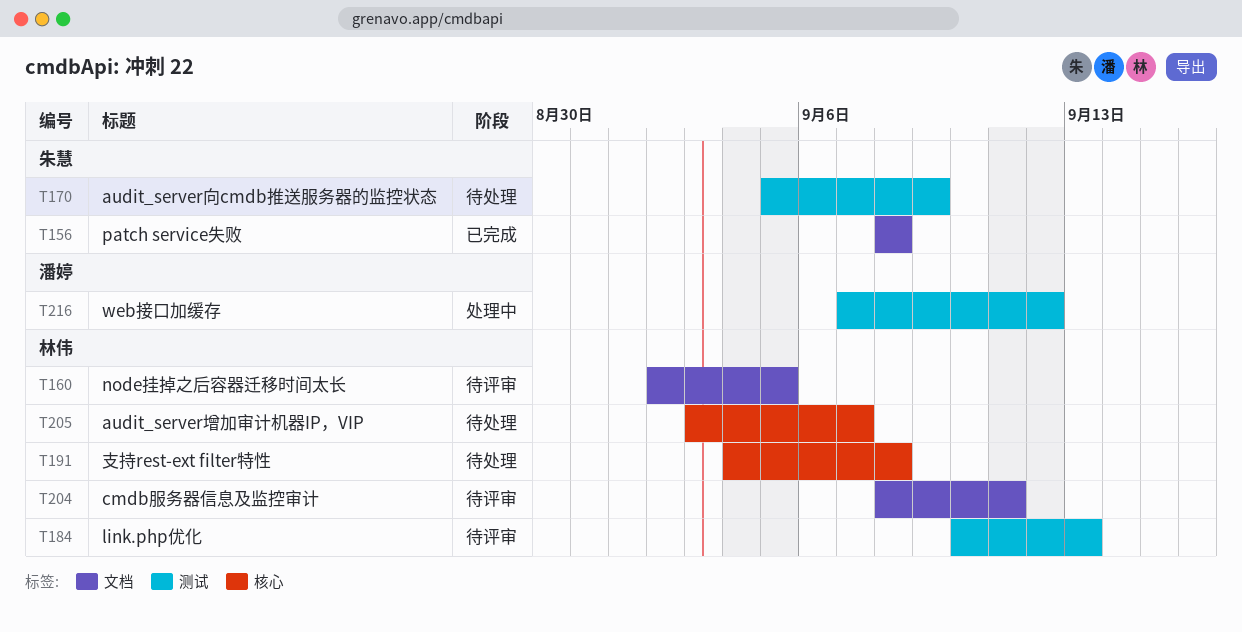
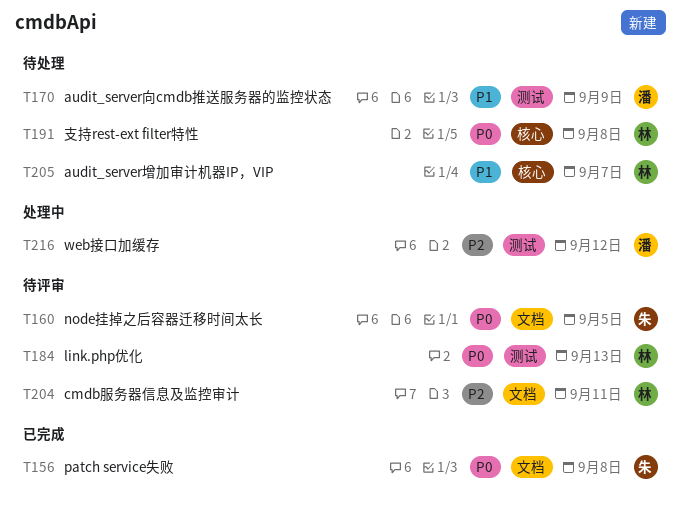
T160, owner: 林伟 -> 朱慧
T170, owner: 朱慧 -> 潘婷

